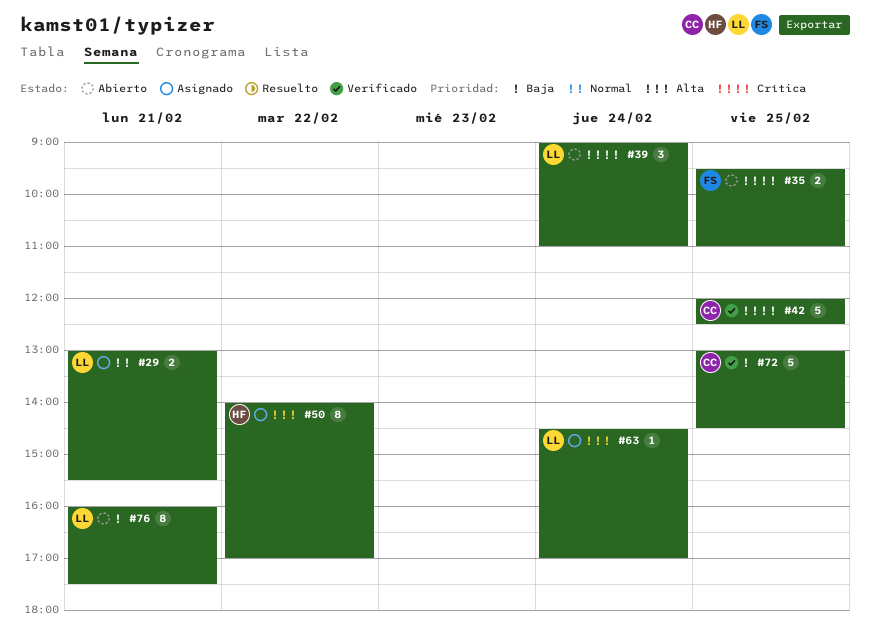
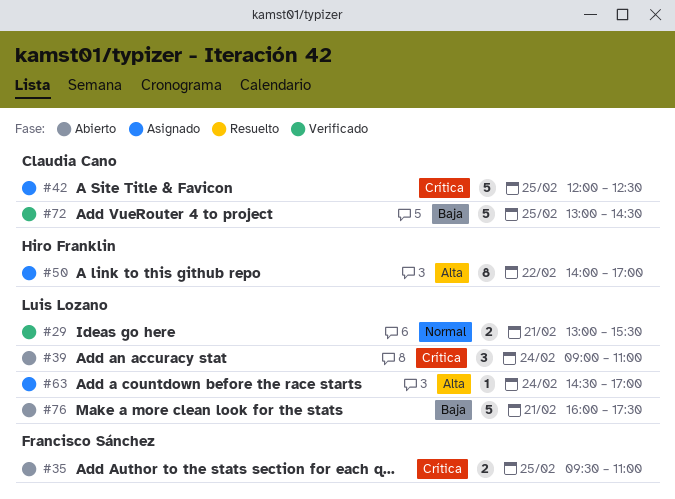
#29, status: Asignado -> Verificado
#42, status: Verificado -> Asignado
#76, estimate: 8 -> 5

